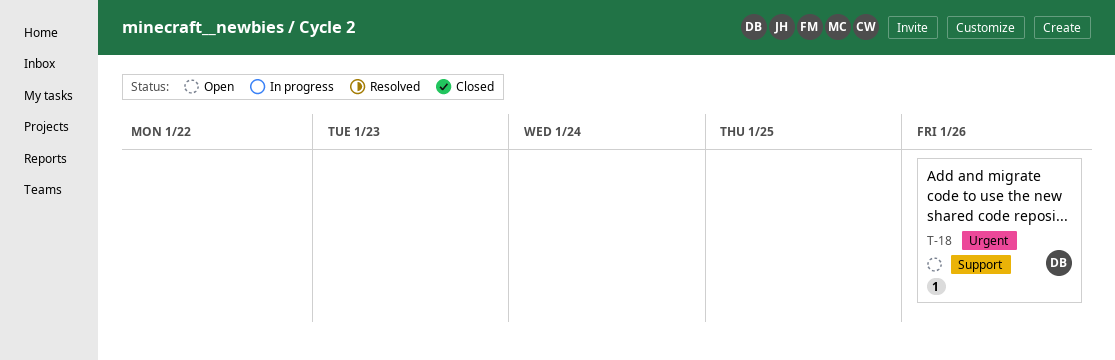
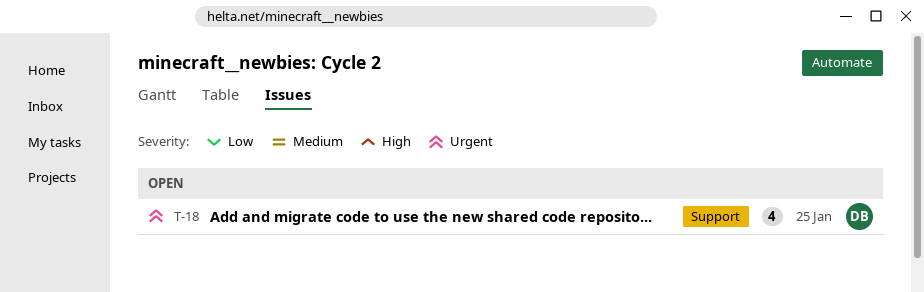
T-18, estimate: 1 -> 4
T-18, due: Jan 26 -> Jan 25

